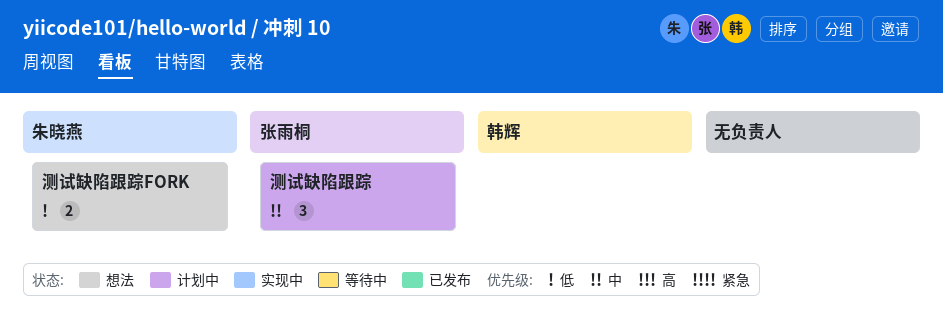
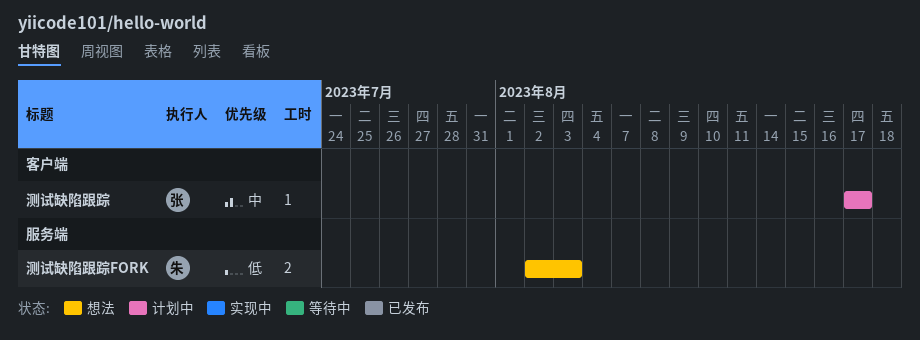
测试缺陷跟踪, estimate: 3 -> 1

